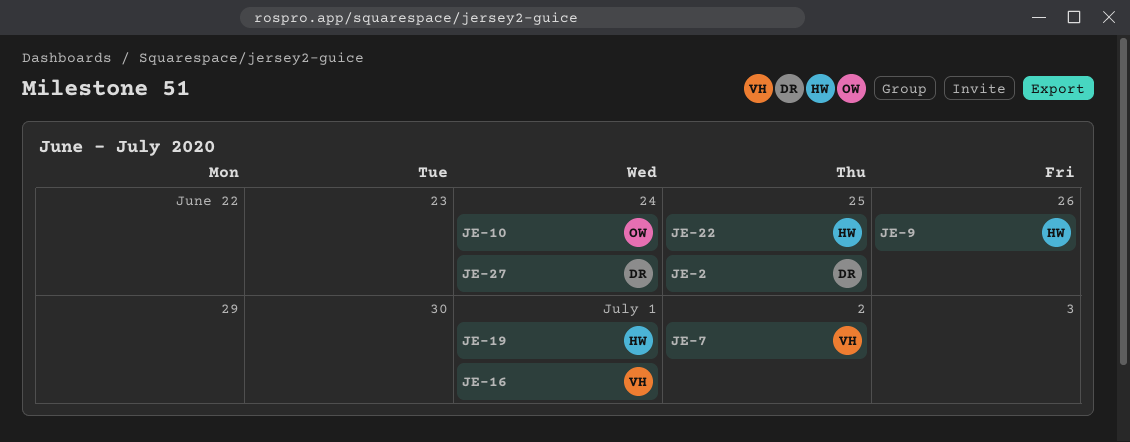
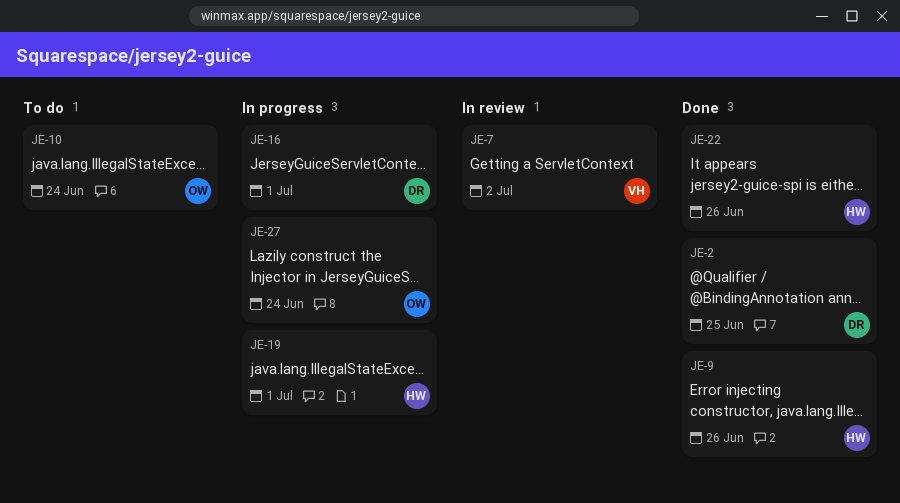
JE-16, owner: VH -> DR
JE-22, due: Jun 25 -> Jun 26
JE-27, owner: DR -> OW

